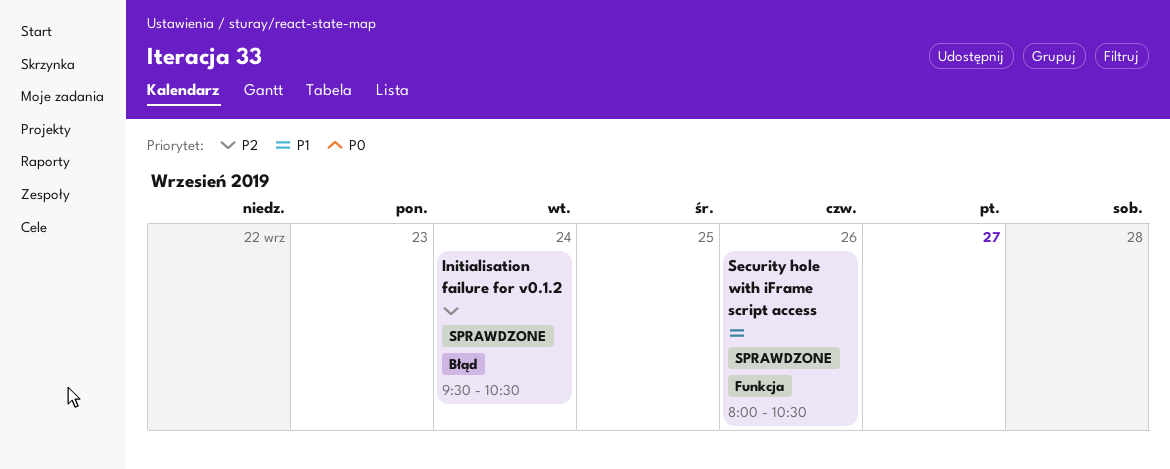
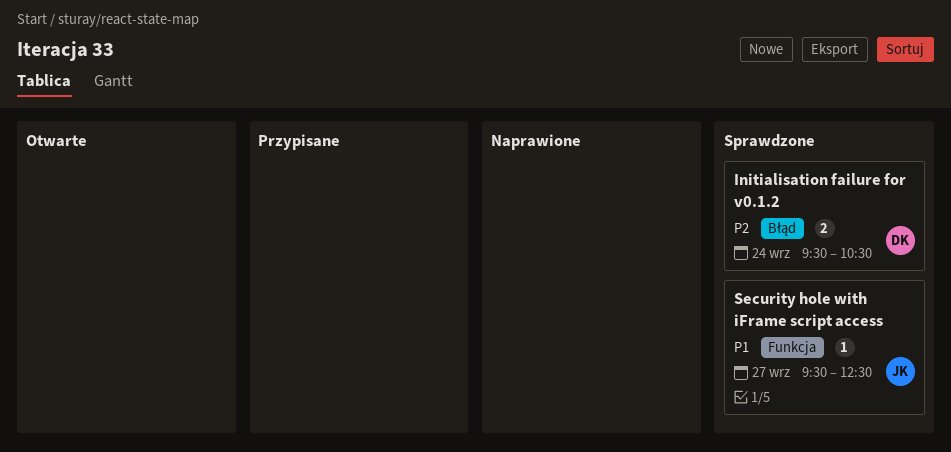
Security hole with iFrame script access, day: Sep 26 -> Sep 27
Security hole with iFrame script access, begins: 08:00 -> 09:30
Security hole with iFrame script access, ends: 10:30 -> 12:30

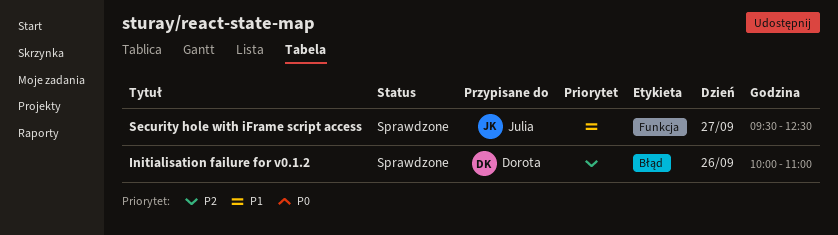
Initialisation failure for v0.1.2, day: Sep 24 -> Sep 26
Initialisation failure for v0.1.2, begins: 09:30 -> 10:00
Initialisation failure for v0.1.2, ends: 10:30 -> 11:00

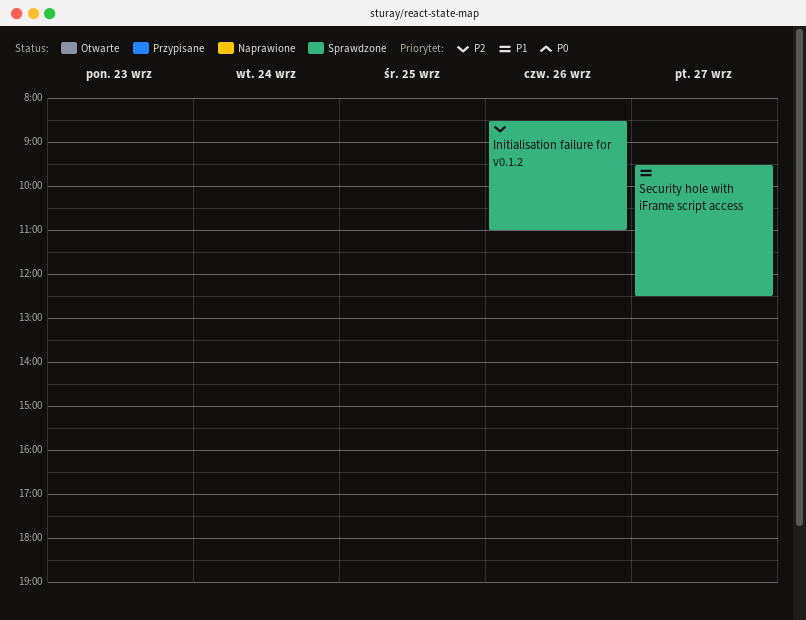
Initialisation failure for v0.1.2, begins: 10:00 -> 08:30

